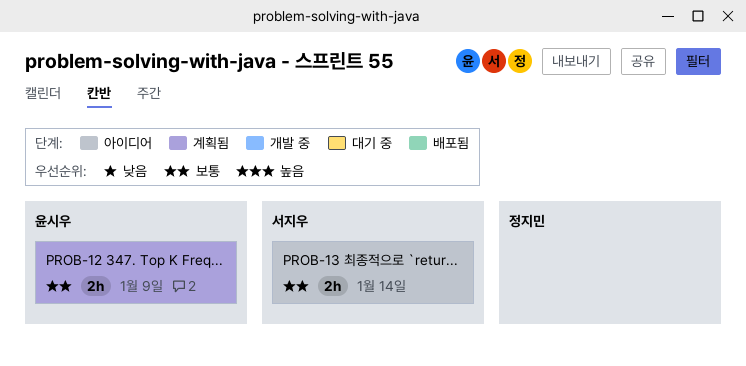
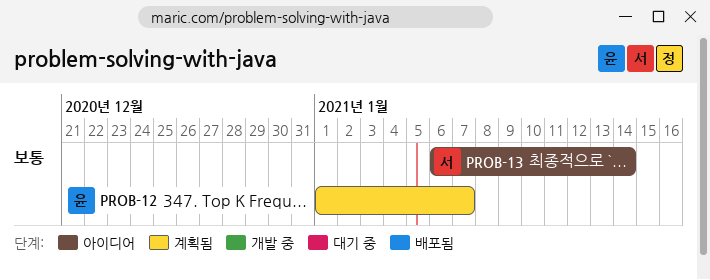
PROB-12, due: Jan 9 -> Jan 7

